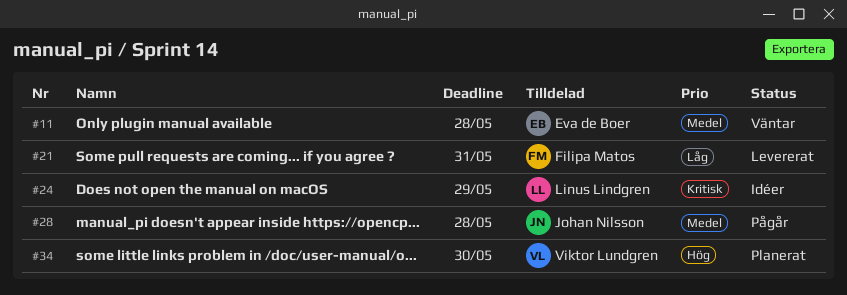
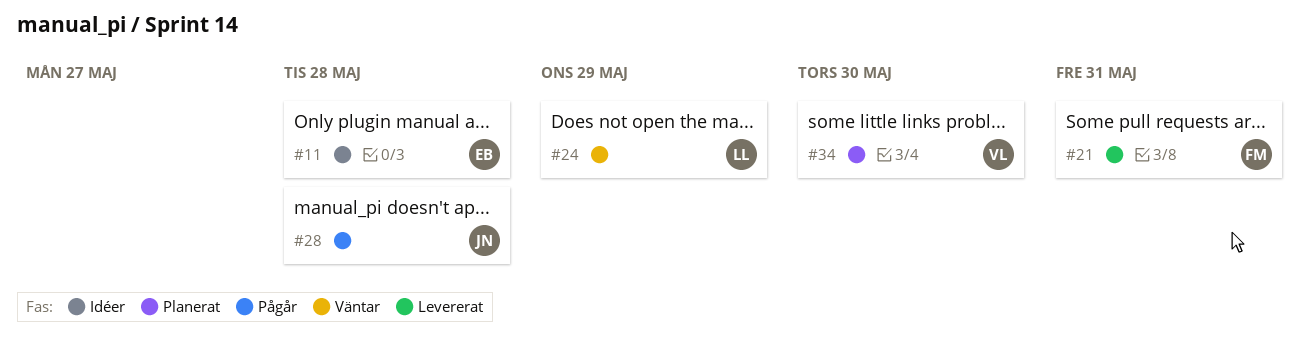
#11, status: Väntar -> Idéer
#24, status: Idéer -> Väntar

